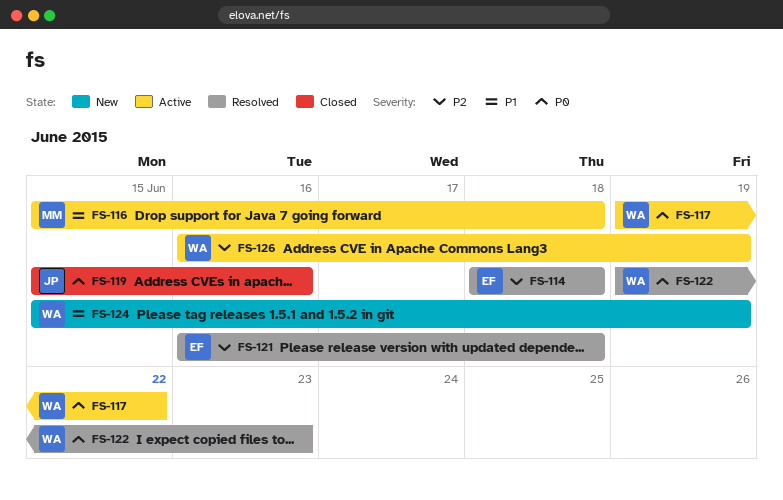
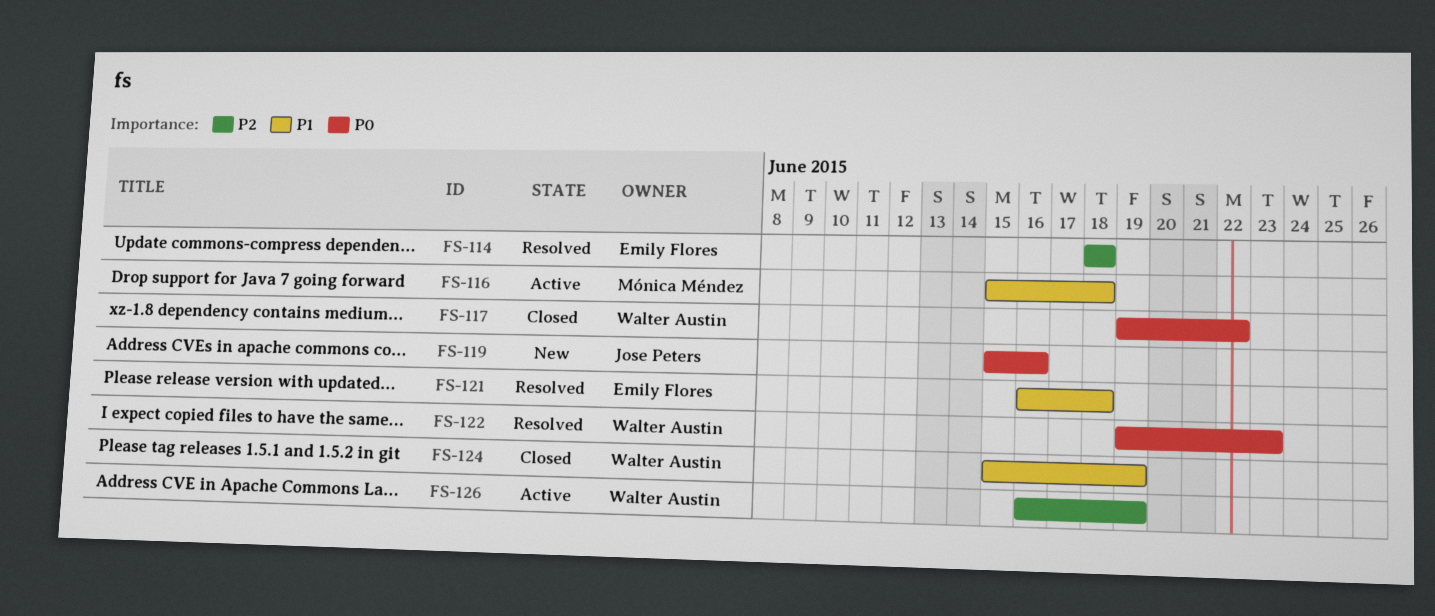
FS-117, status: Active -> Closed
FS-119, status: Closed -> New
FS-121, priority: P2 -> P1
FS-124, status: New -> Closed

